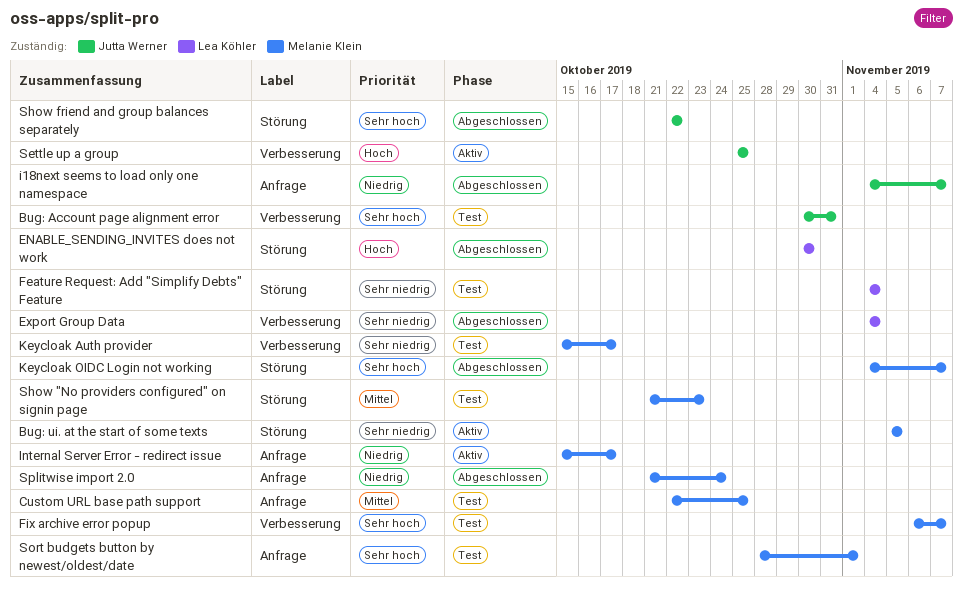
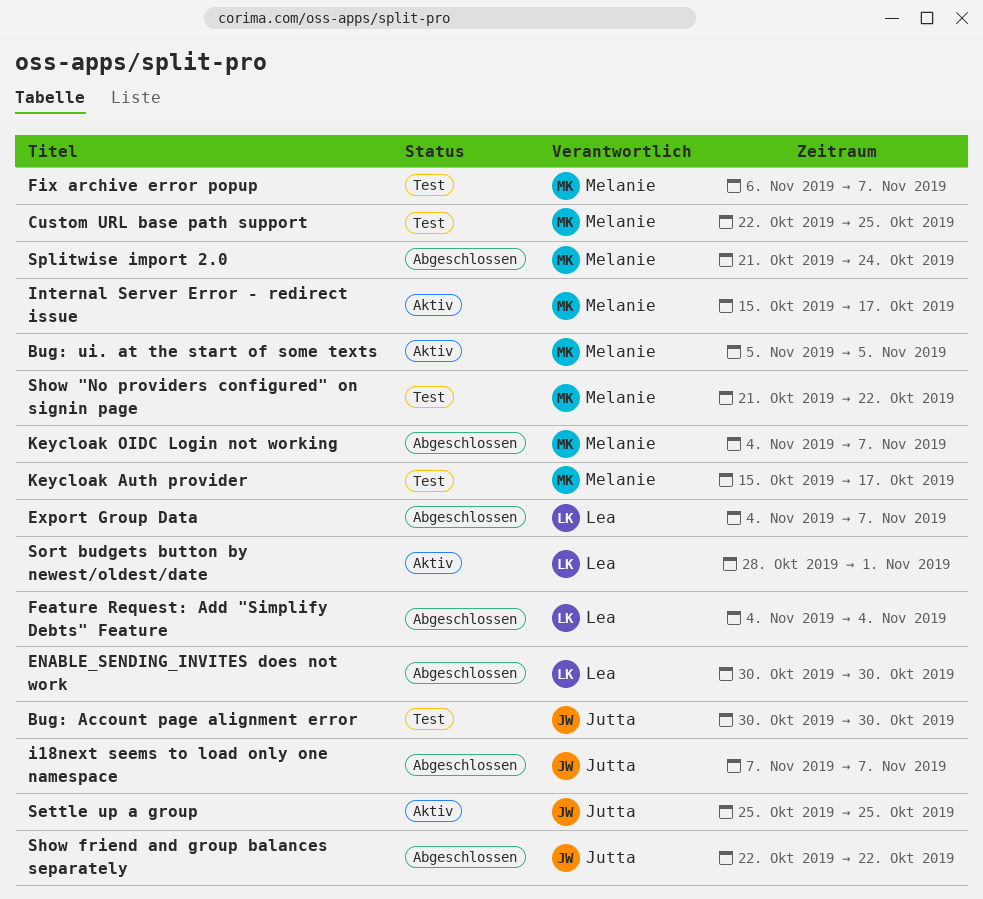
Bug: Account page alignment error, due: Oct 31 -> Oct 30
Export Group Data, due: Nov 4 -> Nov 7
Feature Request: Add "Simplify Debts" Feature, status: Test -> Abgeschlossen
i18next seems to load only one namespace, start: Nov 4 -> Nov 7
Show "No providers configured" on signin page, due: Oct 23 -> Oct 22
Sort budgets button by newest/oldest/date, status: Test -> Aktiv
Sort budgets button by newest/oldest/date, owner: Melanie Klein -> Lea Köhler

